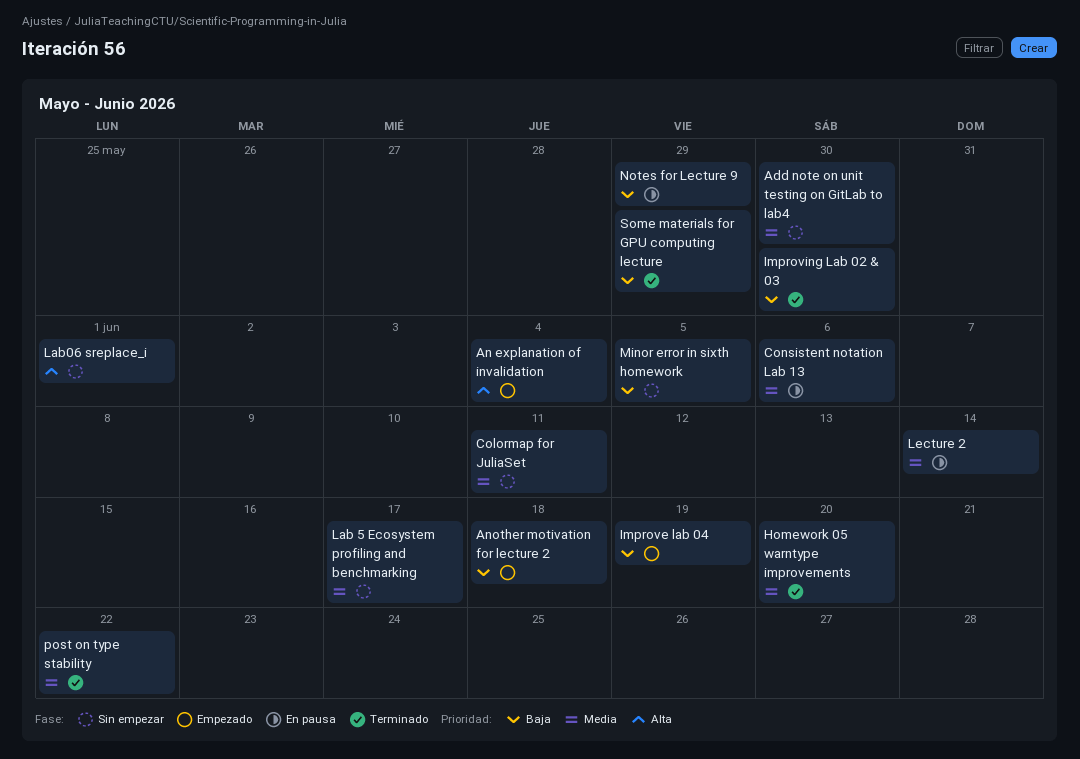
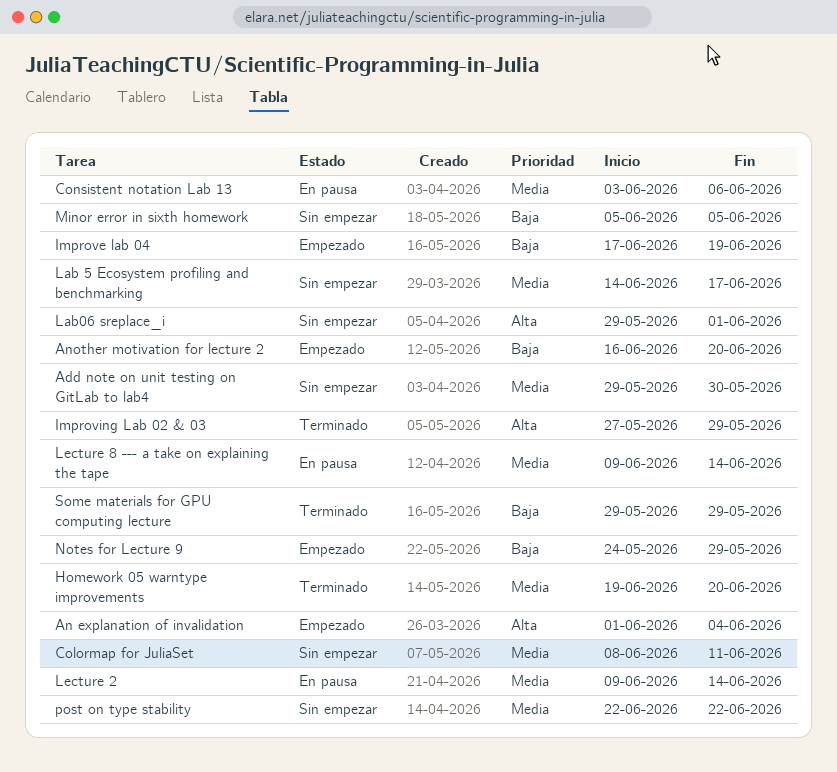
Another motivation for lecture 2, due: Jun 18 -> Jun 20
Improving Lab 02 & 03, priority: Baja -> Alta
Improving Lab 02 & 03, due: May 30 -> May 29
Lecture 8 --- a take on explaining the tape: none -> present
Notes for Lecture 9, status: En pausa -> Empezado
post on type stability, status: Terminado -> Sin empezar

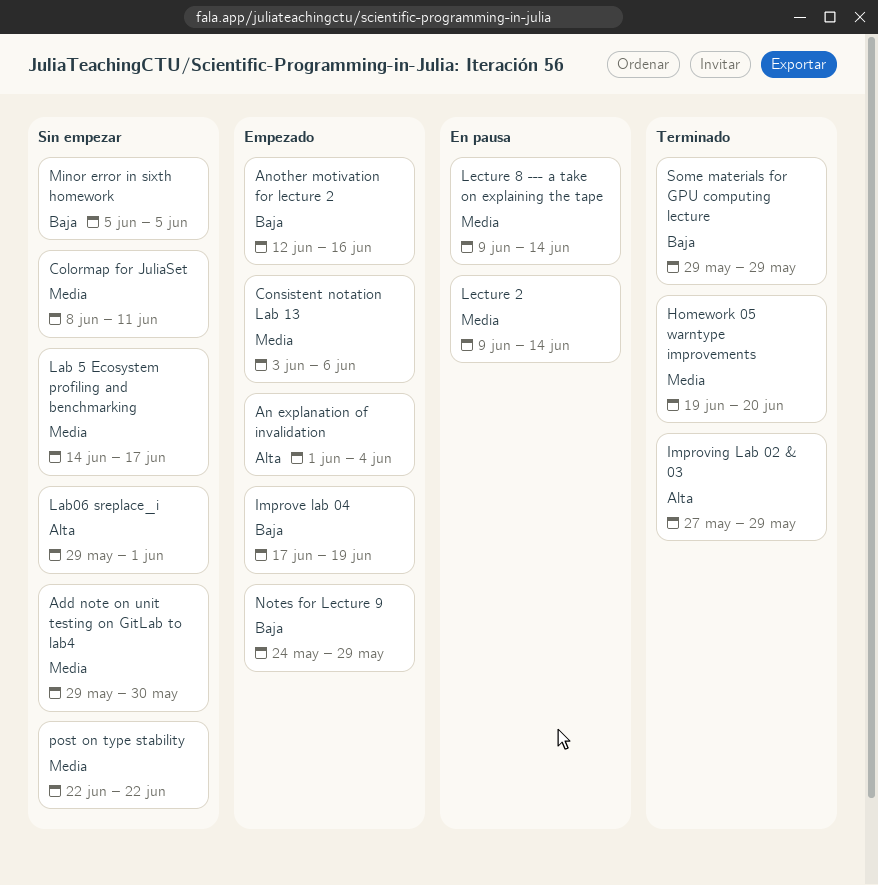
Another motivation for lecture 2, start: Jun 16 -> Jun 12
Another motivation for lecture 2, due: Jun 20 -> Jun 16
Consistent notation Lab 13, status: En pausa -> Empezado

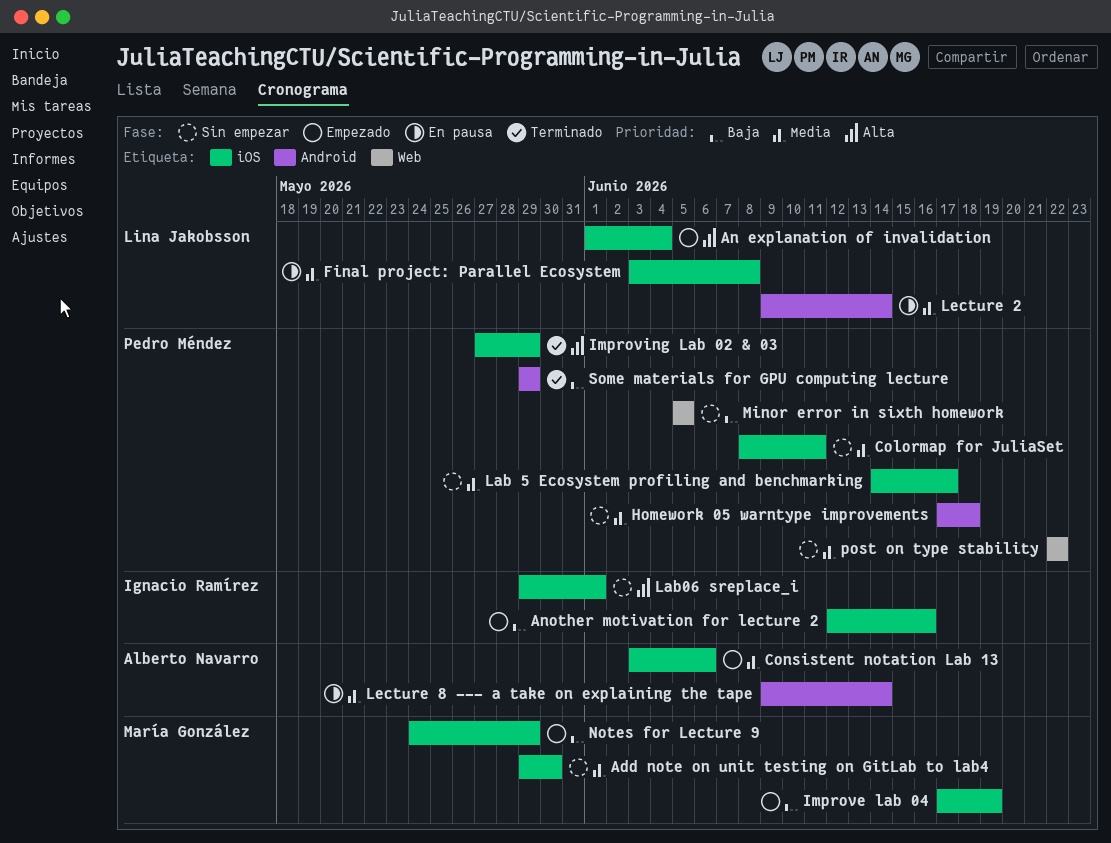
Final project: Parallel Ecosystem: none -> present
Homework 05 warntype improvements, status: Terminado -> Sin empezar
Homework 05 warntype improvements, start: Jun 19 -> Jun 17
Homework 05 warntype improvements, due: Jun 20 -> Jun 18

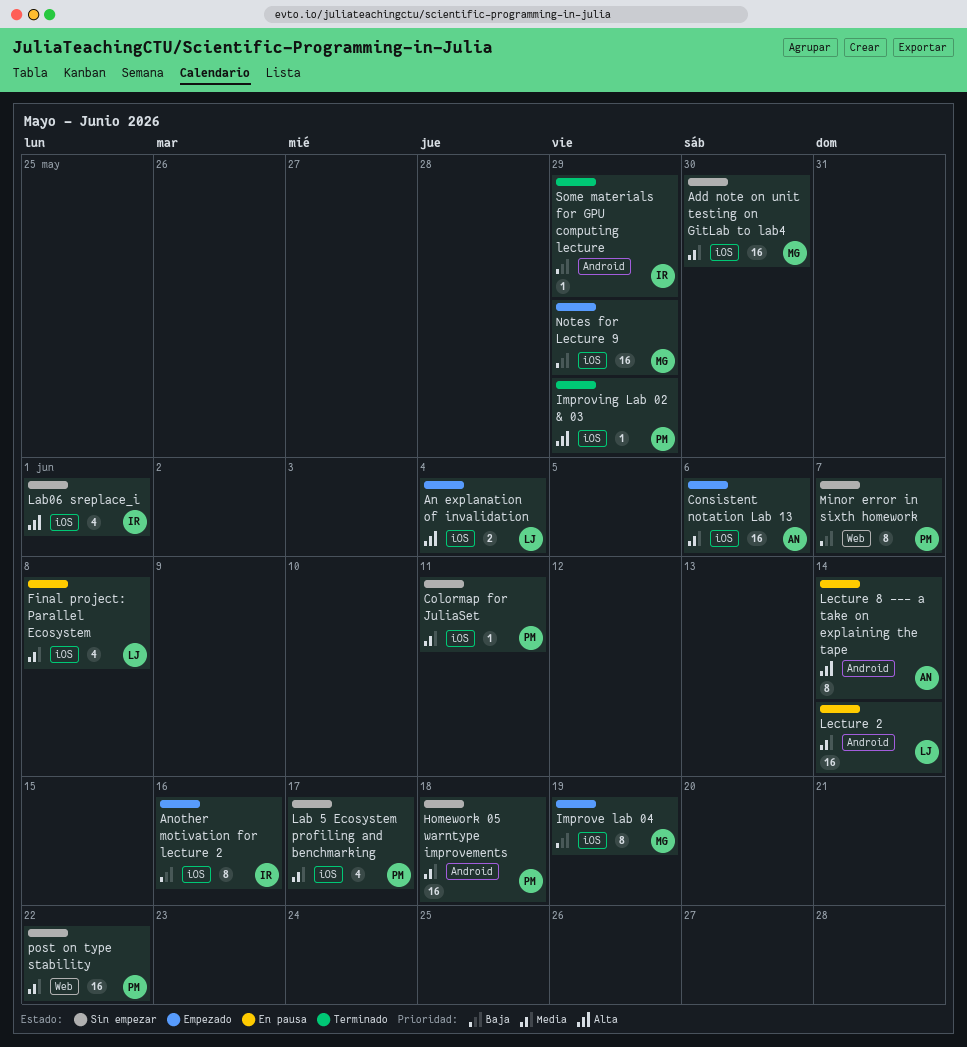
Lecture 8 --- a take on explaining the tape, priority: Media -> Alta
Minor error in sixth homework, due: Jun 5 -> Jun 7
Some materials for GPU computing lecture, owner: Pedro Méndez -> Ignacio Ramírez

